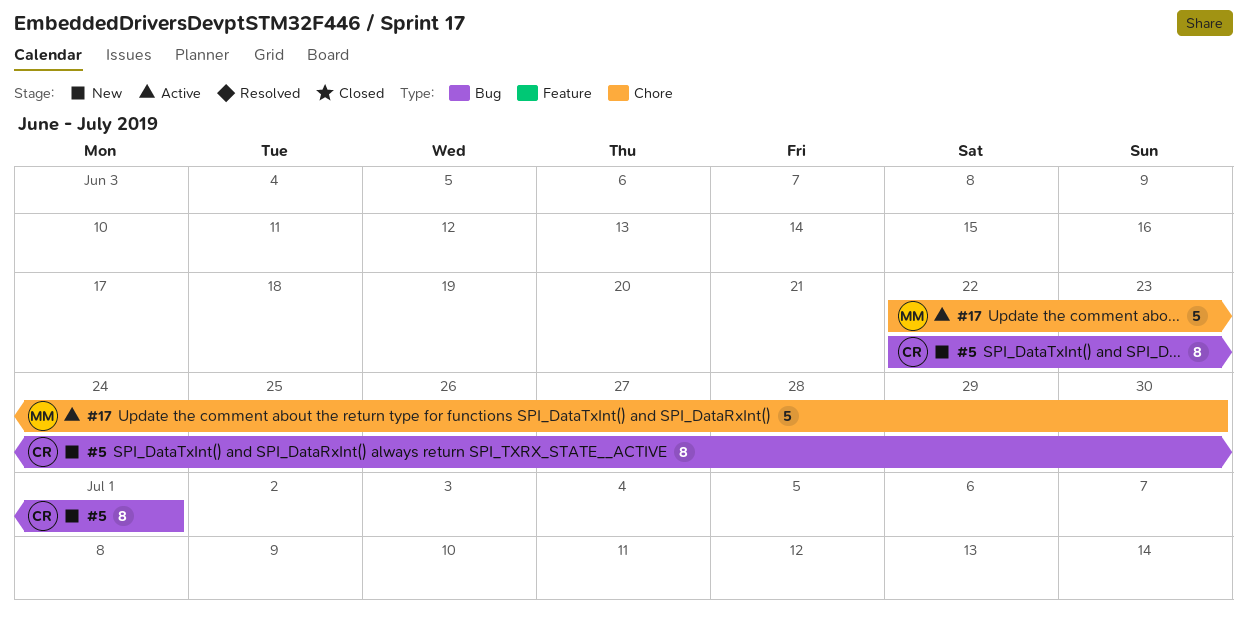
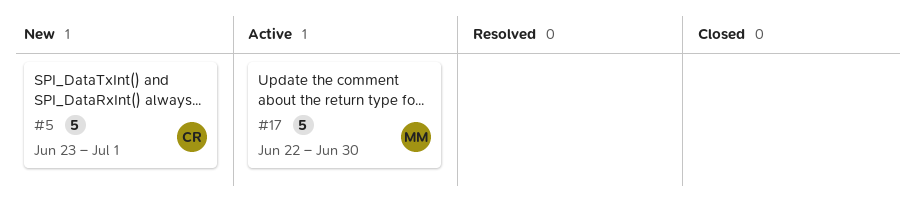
#5, estimate: 8 -> 5
#5, start: Jun 22 -> Jun 23

